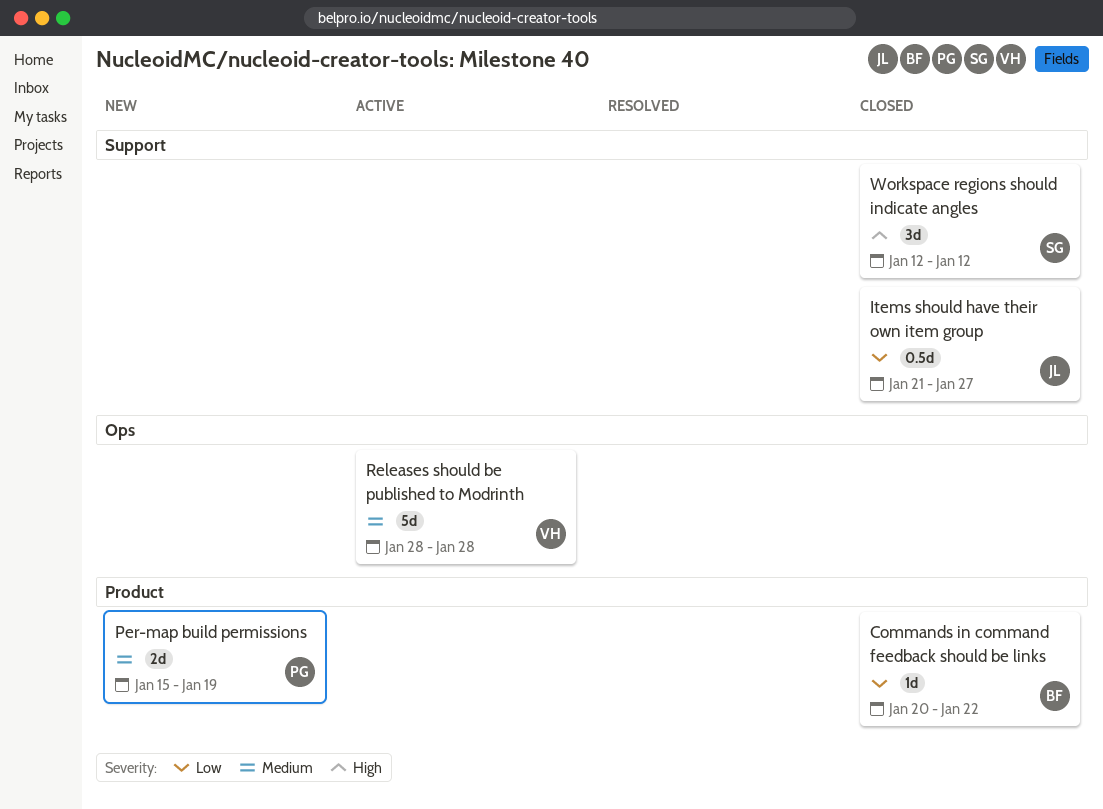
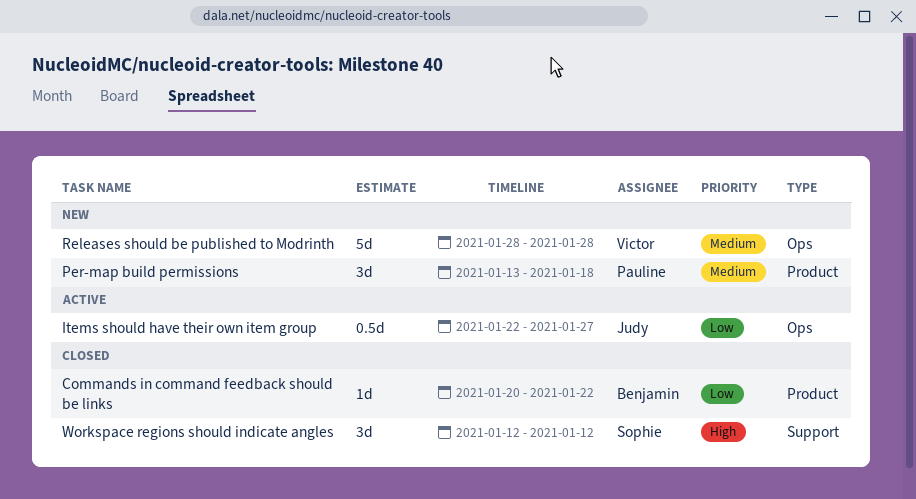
Items should have their own item group, status: Closed -> Active
Items should have their own item group, label: Support -> Ops
Items should have their own item group, start: Jan 21 -> Jan 22
Per-map build permissions, estimate: 2d -> 3d
Per-map build permissions, start: Jan 15 -> Jan 13
Per-map build permissions, due: Jan 19 -> Jan 18
Releases should be published to Modrinth, status: Active -> New

